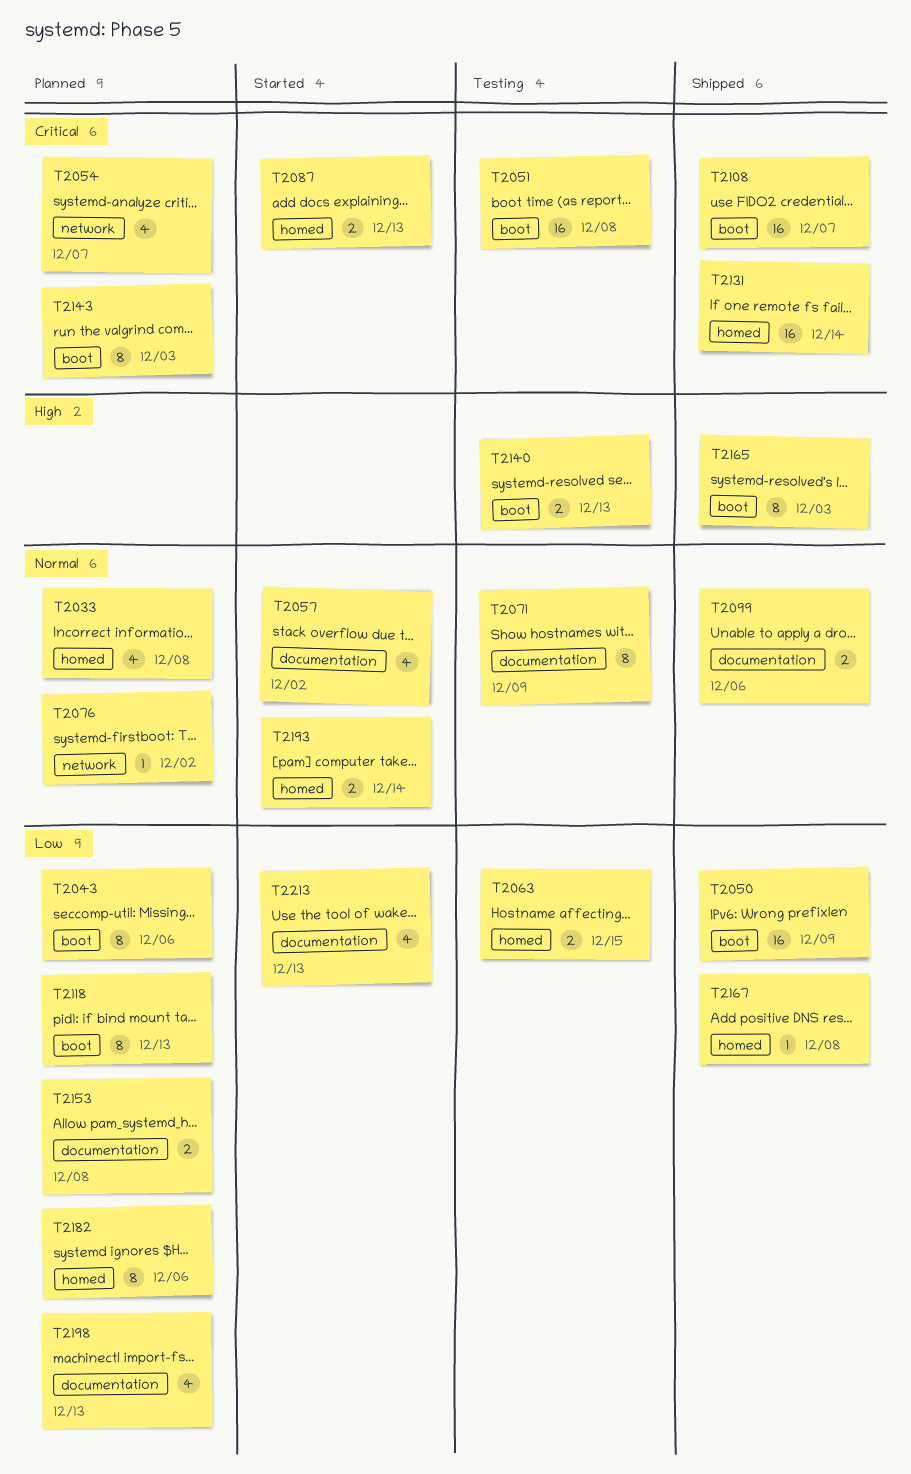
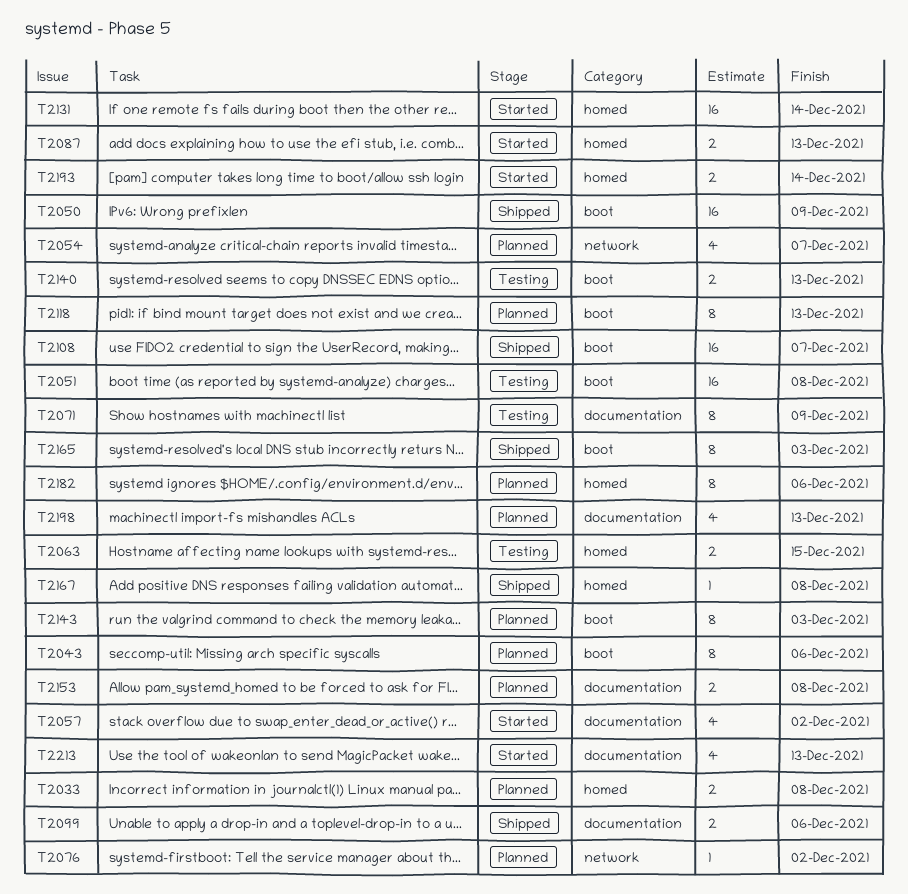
T2033, estimate: 4 -> 2
T2131, status: Shipped -> Started

